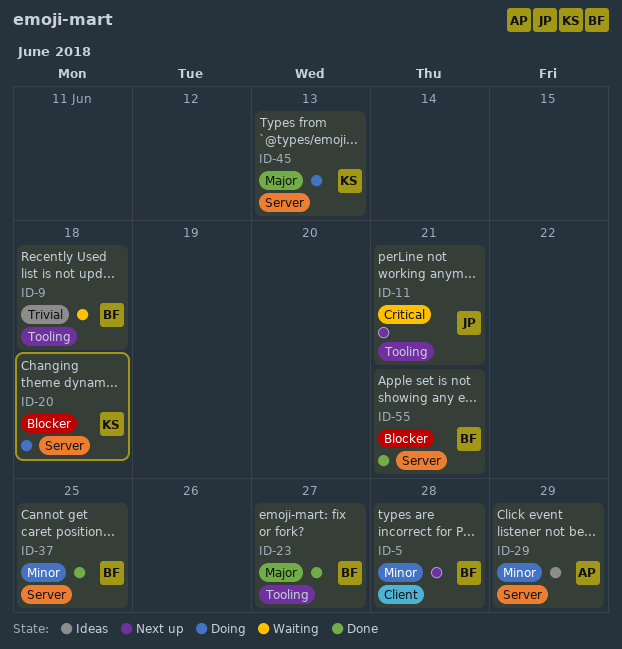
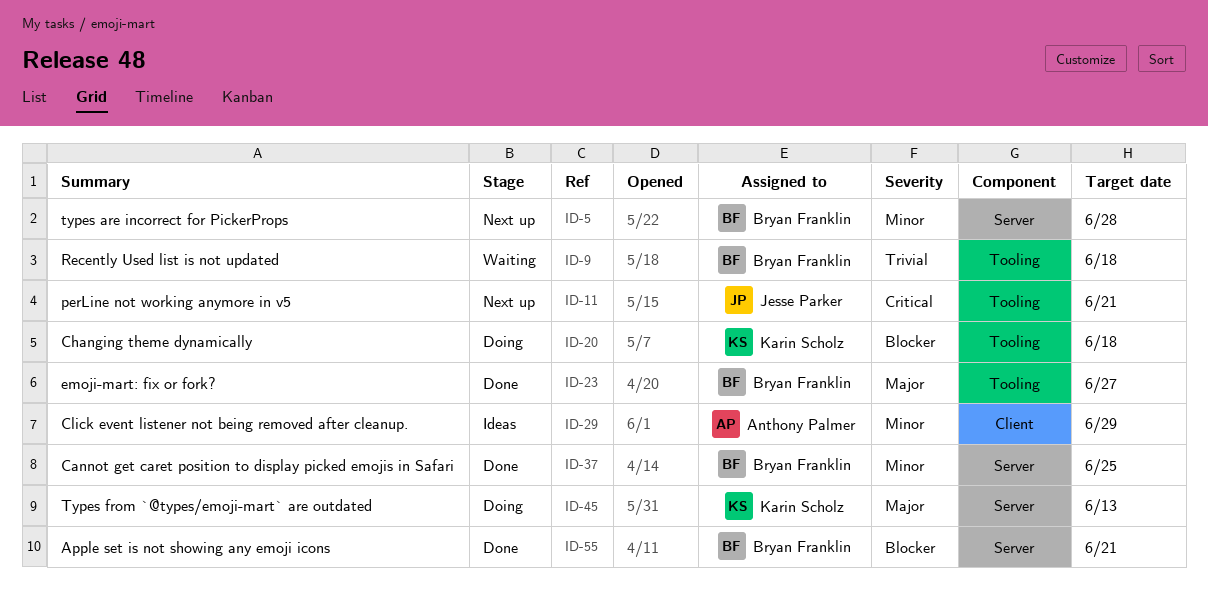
ID-5, label: Client -> Server
ID-20, label: Server -> Tooling
ID-29, label: Server -> Client

